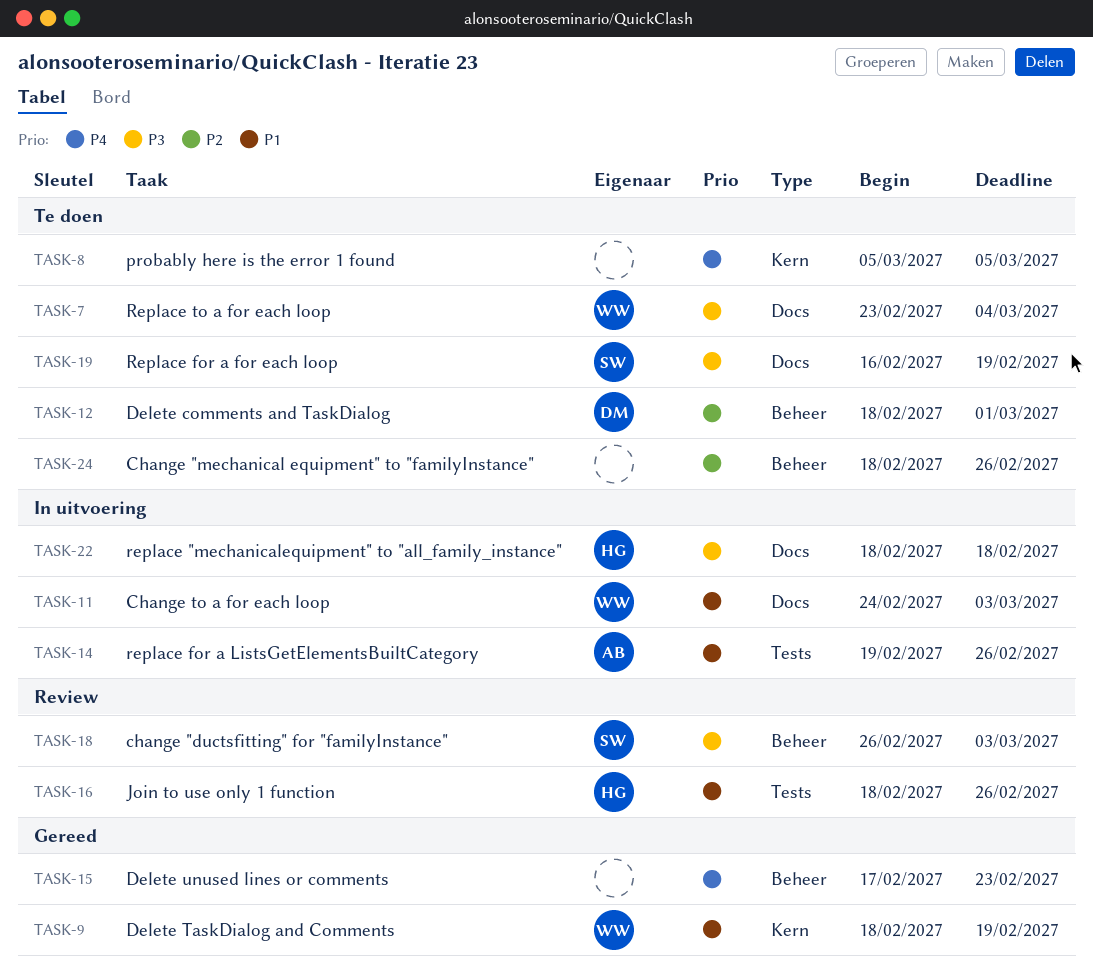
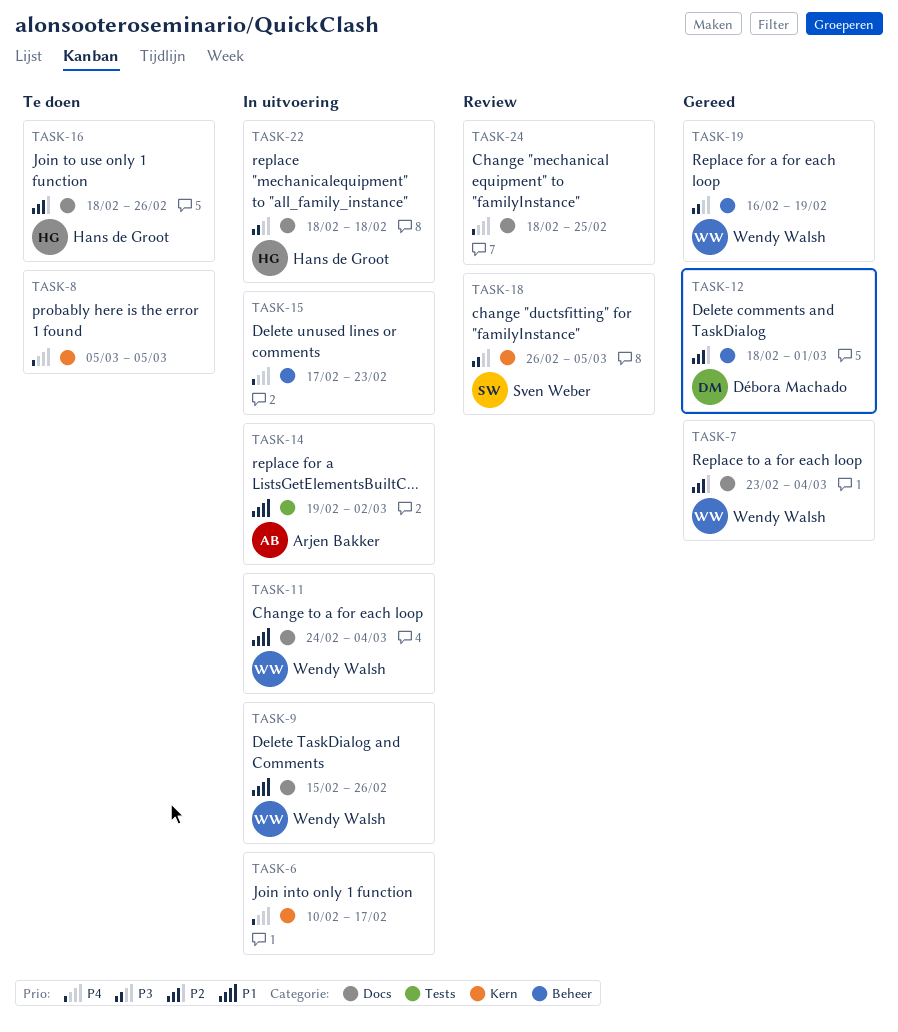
TASK-6: none -> present
TASK-7, status: Te doen -> Gereed
TASK-7, priority: P3 -> P2
TASK-9, status: Gereed -> In uitvoering
TASK-9, label: Kern -> Docs
TASK-9, start: Feb 18 -> Feb 15
TASK-9, due: Feb 19 -> Feb 26
TASK-11, due: Mar 3 -> Mar 4
TASK-12, status: Te doen -> Gereed
TASK-14, due: Feb 26 -> Mar 2
TASK-15, status: Gereed -> In uitvoering
TASK-16, status: Review -> Te doen
TASK-16, priority: P1 -> P2
TASK-16, label: Tests -> Docs
TASK-18, label: Beheer -> Kern
TASK-18, due: Mar 3 -> Mar 5
TASK-19, status: Te doen -> Gereed
TASK-19, owner: Sven Weber -> Wendy Walsh
TASK-19, label: Docs -> Beheer
TASK-24, status: Te doen -> Review
TASK-24, priority: P2 -> P4
TASK-24, label: Beheer -> Docs
TASK-24, due: Feb 26 -> Feb 25

